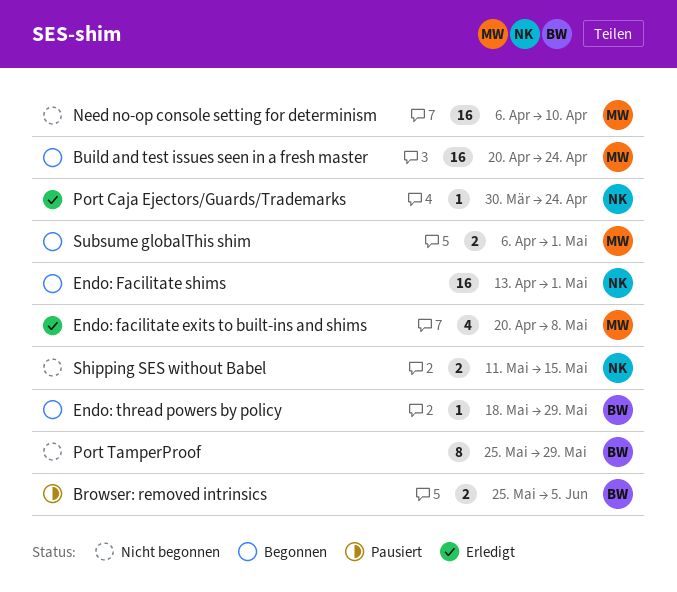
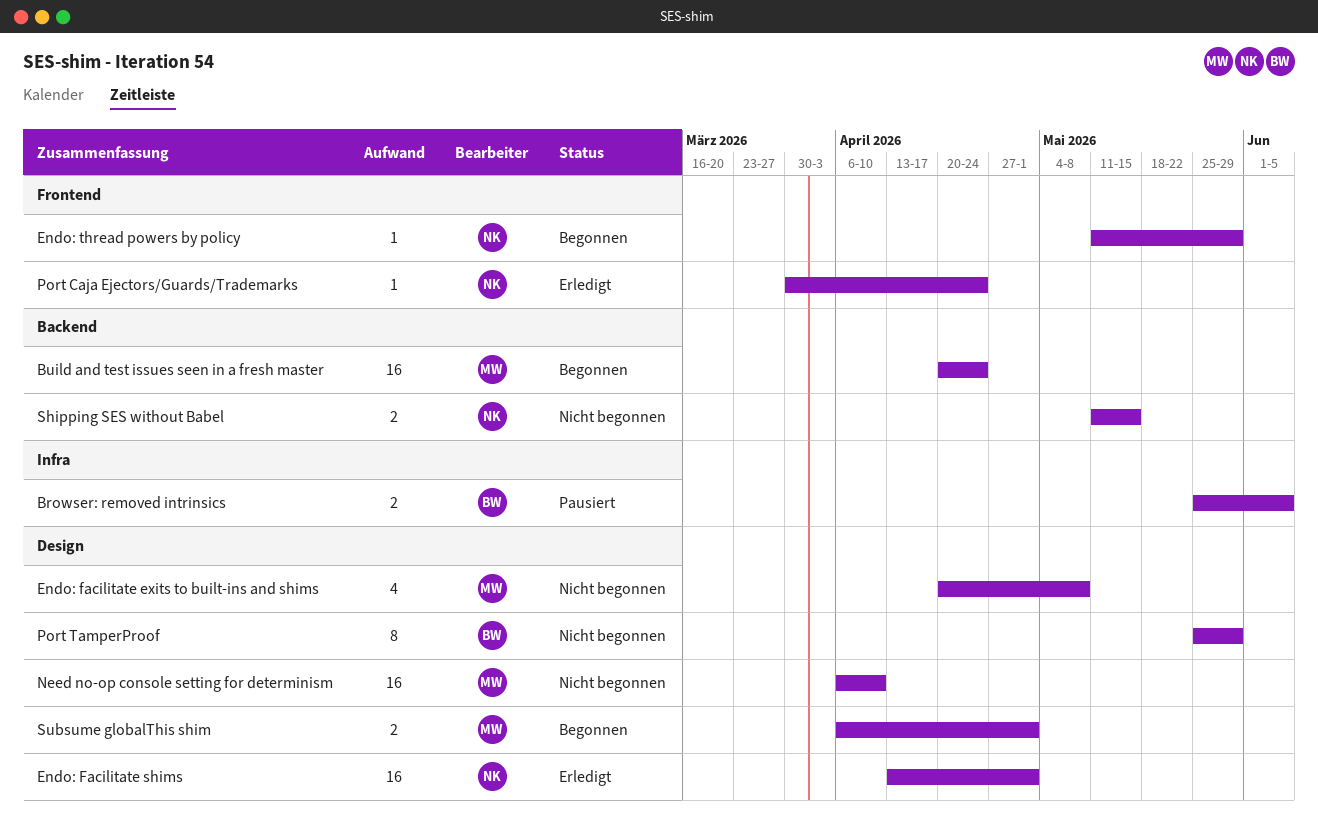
Endo: facilitate exits to built-ins and shims, status: Erledigt -> Nicht begonnen
Endo: Facilitate shims, status: Begonnen -> Erledigt
Endo: thread powers by policy, owner: BW -> NK
Endo: thread powers by policy, start: May 18 -> May 11

